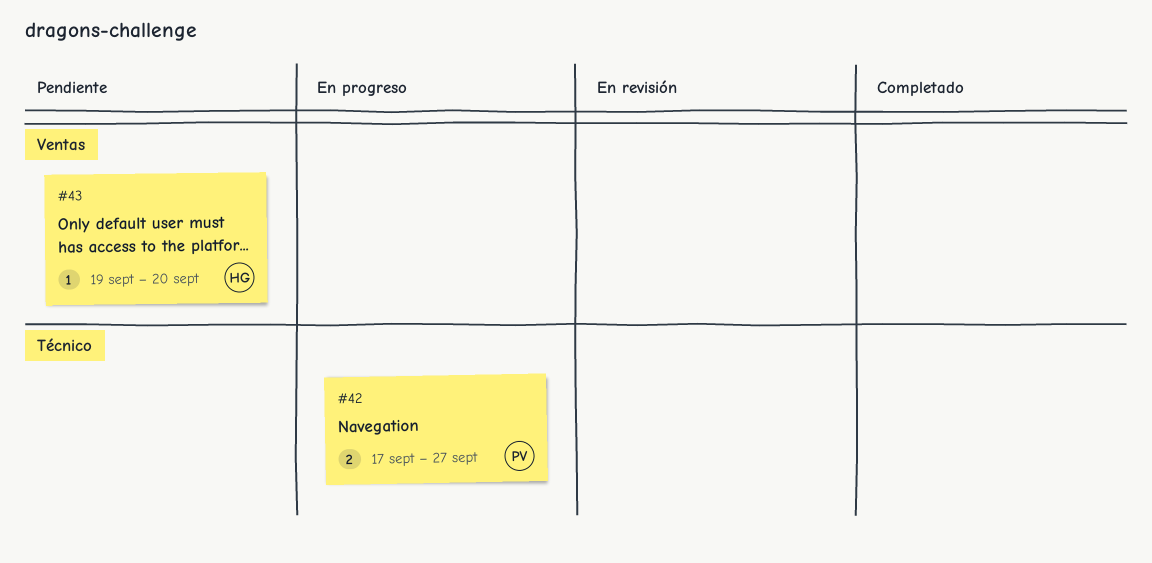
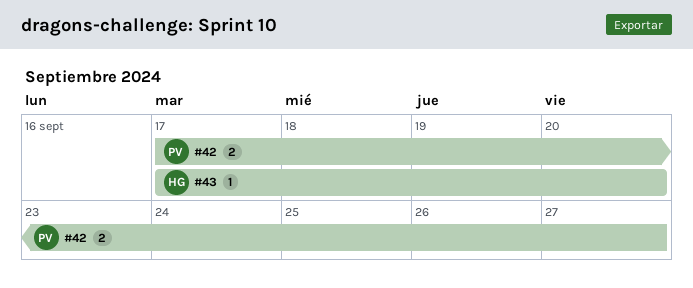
#43, start: Sep 19 -> Sep 17

